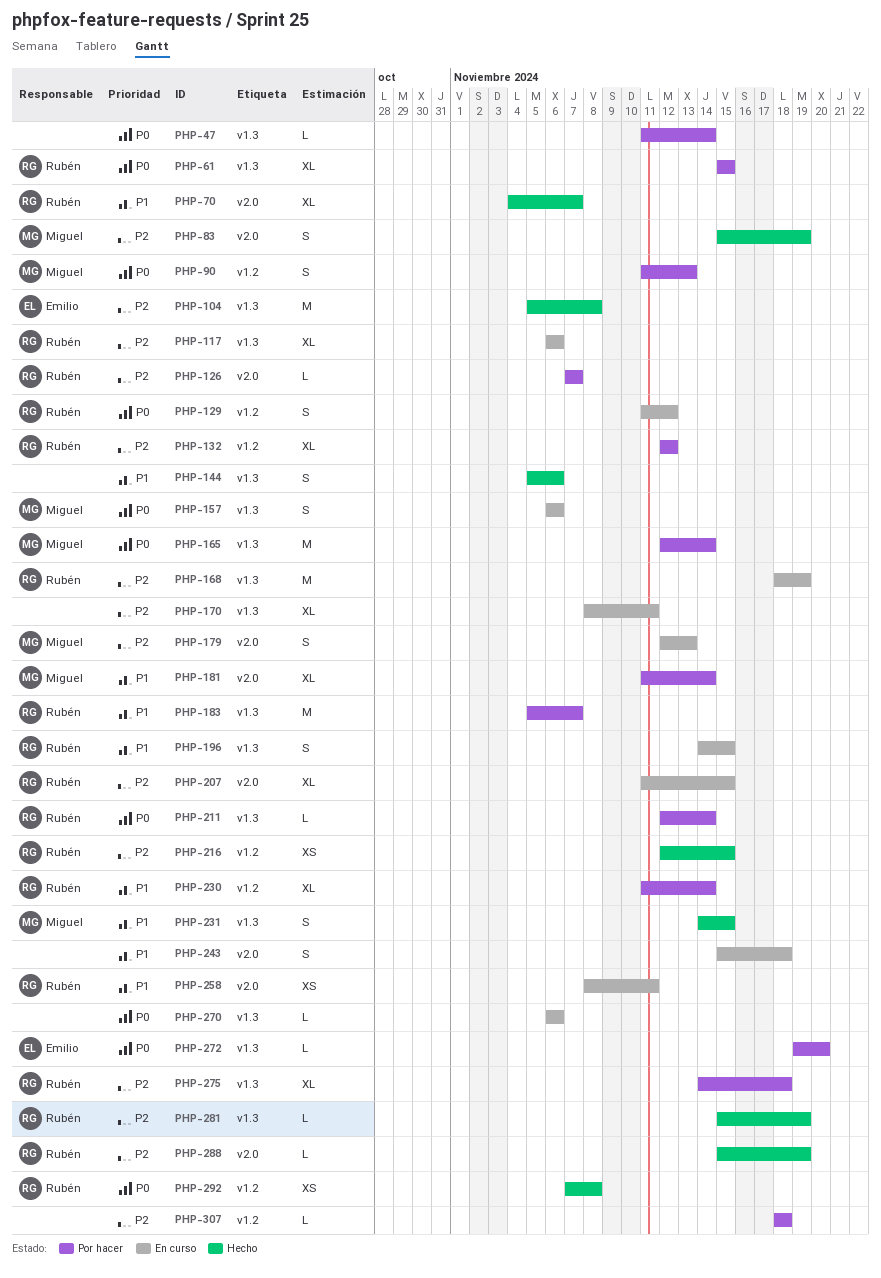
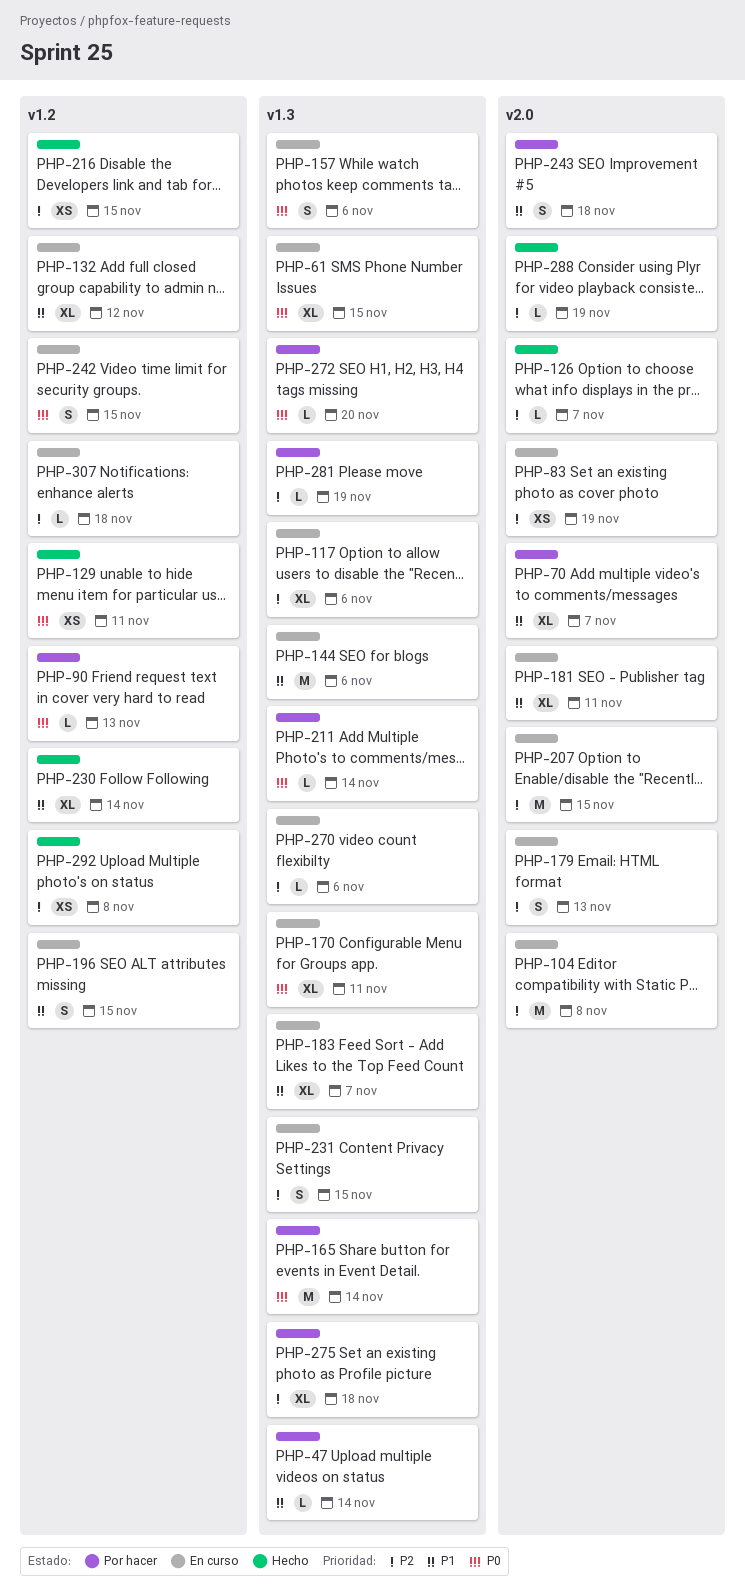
PHP-47, priority: P0 -> P1
PHP-61, status: Por hacer -> En curso
PHP-70, status: Hecho -> Por hacer
PHP-83, status: Hecho -> En curso
PHP-83, estimate: S -> XS
PHP-90, estimate: S -> L
PHP-104, status: Hecho -> En curso
PHP-104, label: v1.3 -> v2.0
PHP-126, status: Por hacer -> Hecho
PHP-129, status: En curso -> Hecho
PHP-129, estimate: S -> XS
PHP-129, due: Nov 12 -> Nov 11
PHP-132, status: Por hacer -> En curso
PHP-132, priority: P2 -> P1
PHP-144, status: Hecho -> En curso
PHP-144, estimate: S -> M
PHP-168: present -> none
PHP-170, priority: P2 -> P0
PHP-181, status: Por hacer -> En curso
PHP-181, due: Nov 14 -> Nov 11
PHP-183, status: Por hacer -> En curso
PHP-183, estimate: M -> XL
PHP-196, label: v1.3 -> v1.2
PHP-207, estimate: XL -> M
PHP-230, status: Por hacer -> Hecho
PHP-231, status: Hecho -> En curso
PHP-231, priority: P1 -> P2
PHP-242: none -> present
PHP-243, status: En curso -> Por hacer
PHP-258: present -> none
PHP-270, priority: P0 -> P2
PHP-281, status: Hecho -> Por hacer
PHP-292, priority: P0 -> P2
PHP-307, status: Por hacer -> En curso

